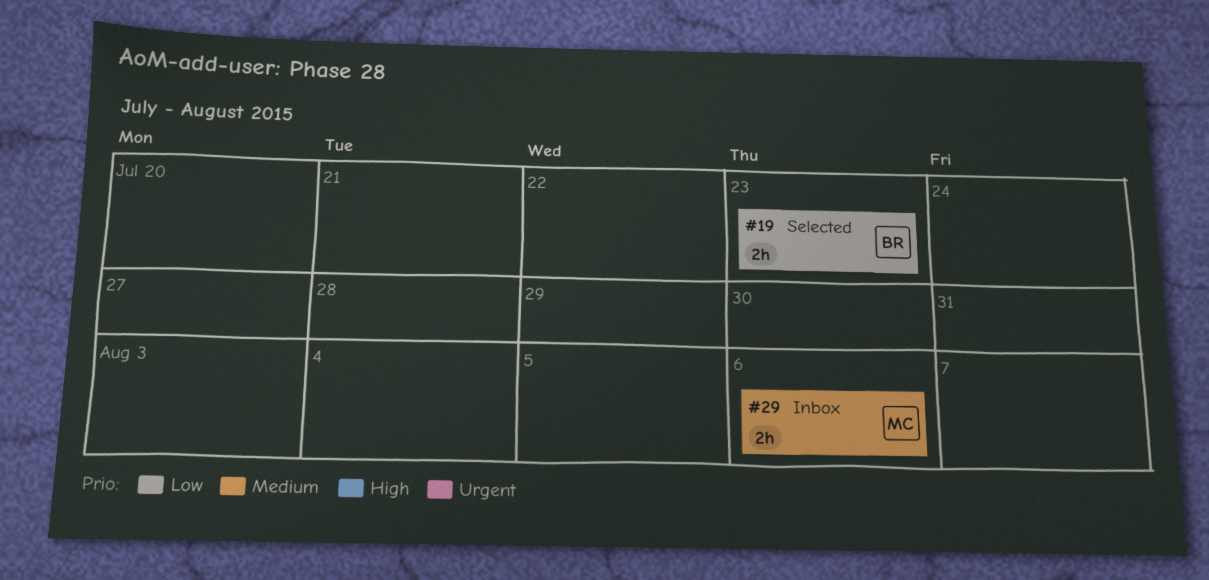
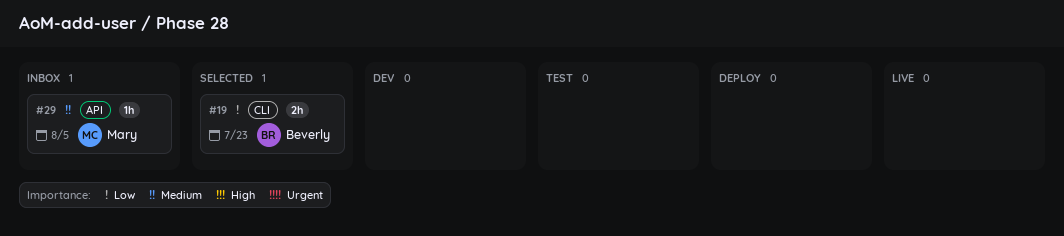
#29, estimate: 2h -> 1h
#29, due: Aug 6 -> Aug 5

